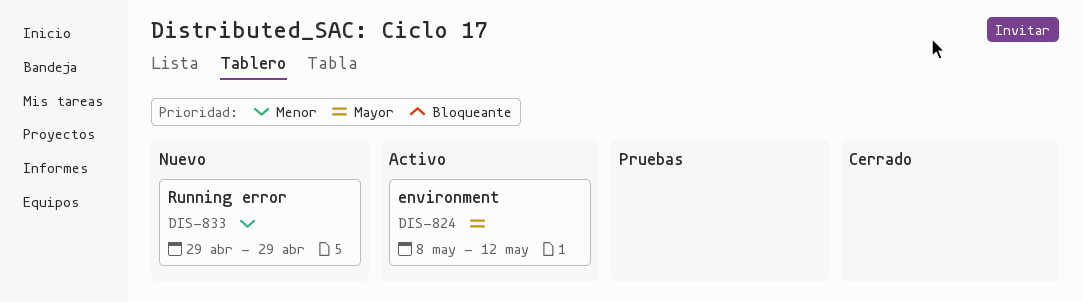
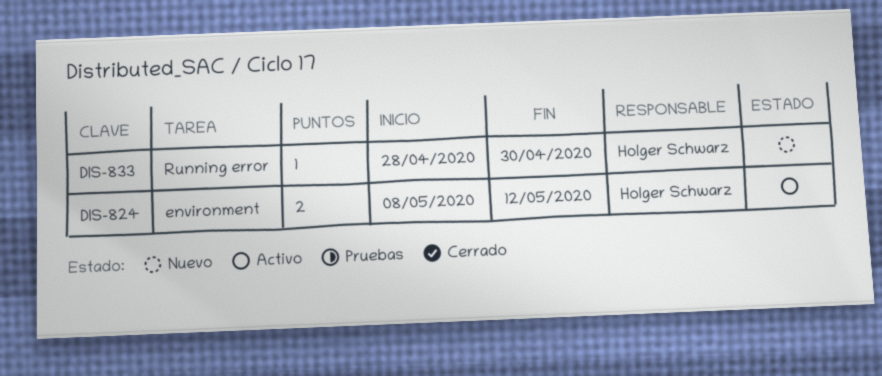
DIS-833, start: Apr 29 -> Apr 28
DIS-833, due: Apr 29 -> Apr 30

